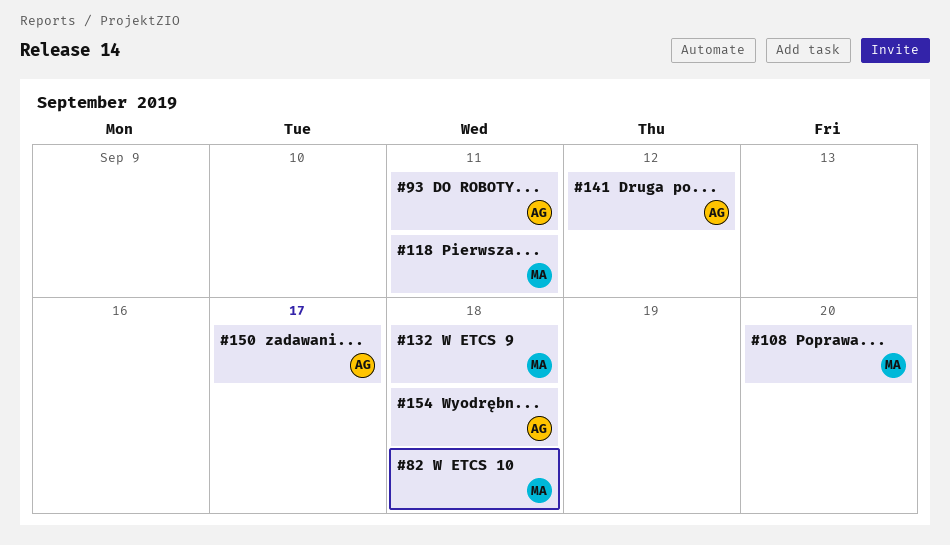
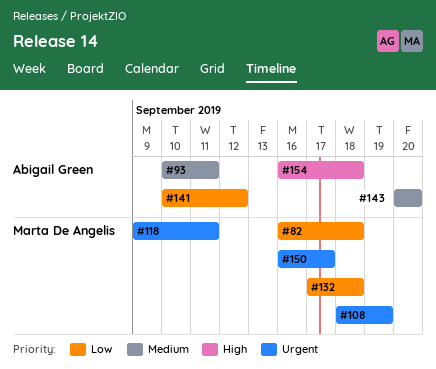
#108, due: Sep 20 -> Sep 19
#143: none -> present
#150, owner: Abigail Green -> Marta De Angelis

